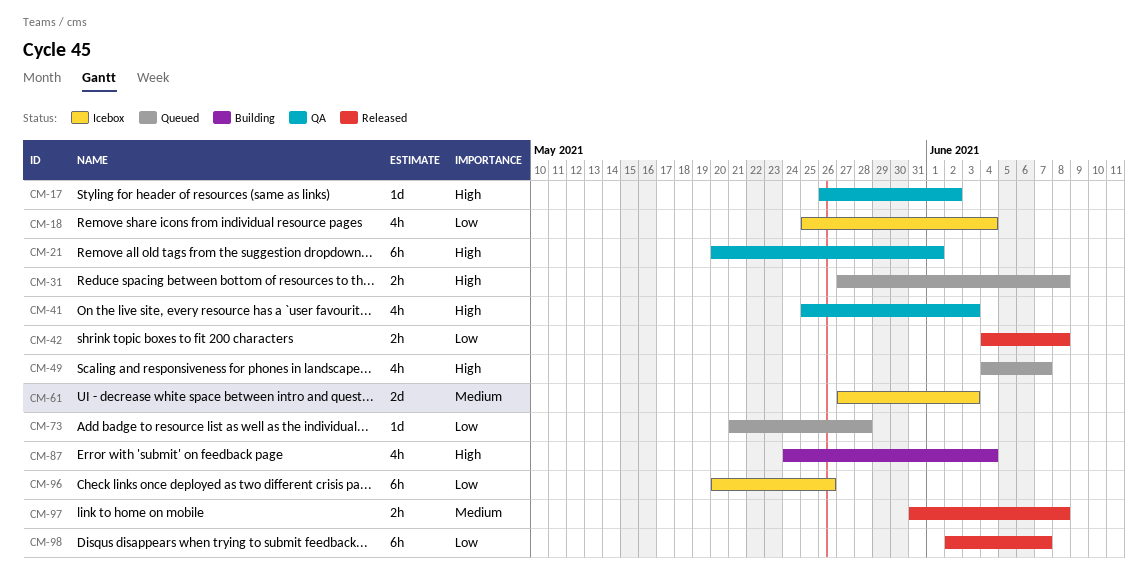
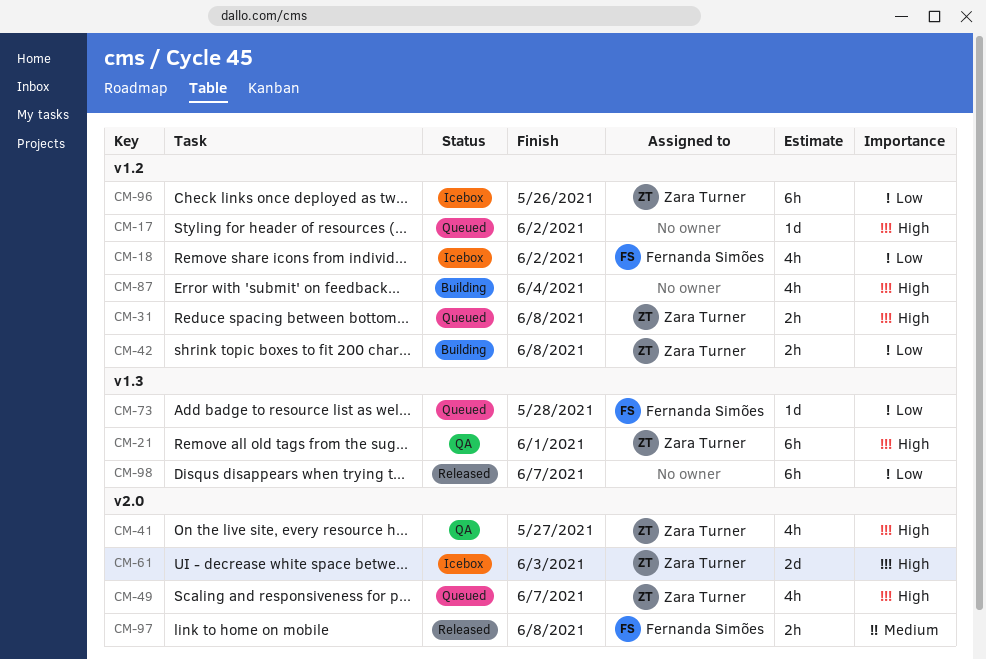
CM-17, status: QA -> Queued
CM-18, due: Jun 4 -> Jun 2
CM-41, due: Jun 3 -> May 27
CM-42, status: Released -> Building
CM-61, priority: Medium -> High

